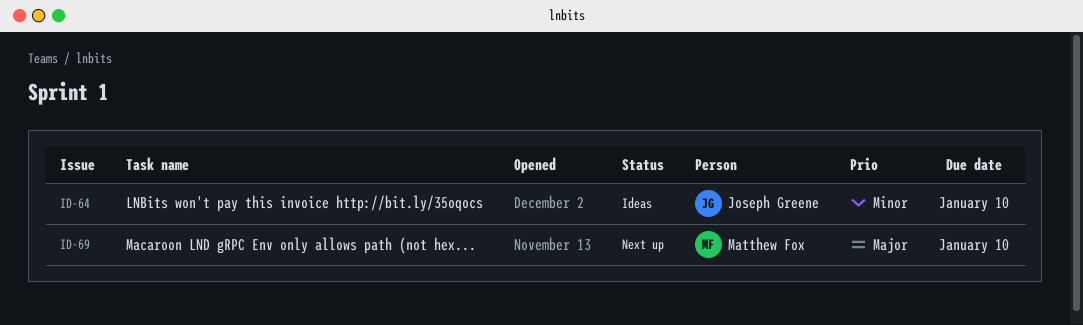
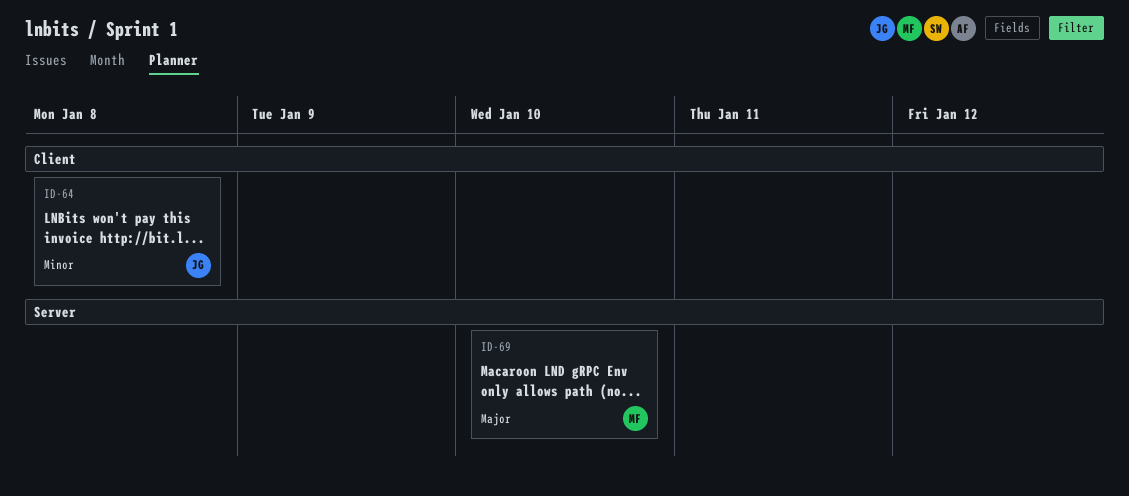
ID-64, due: Jan 10 -> Jan 8

